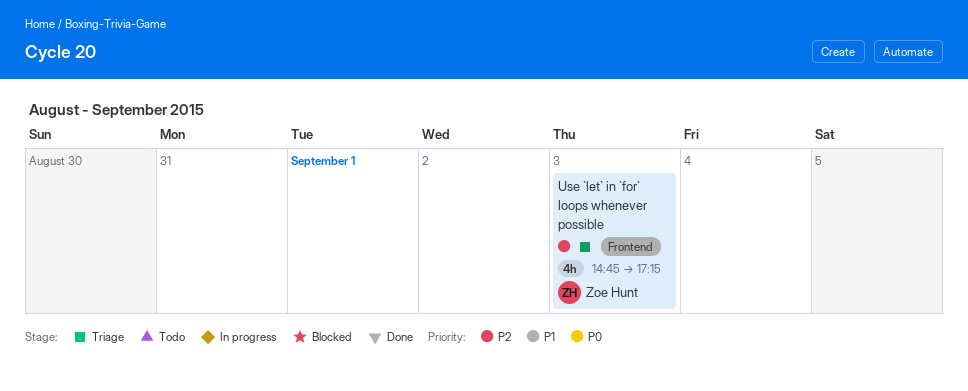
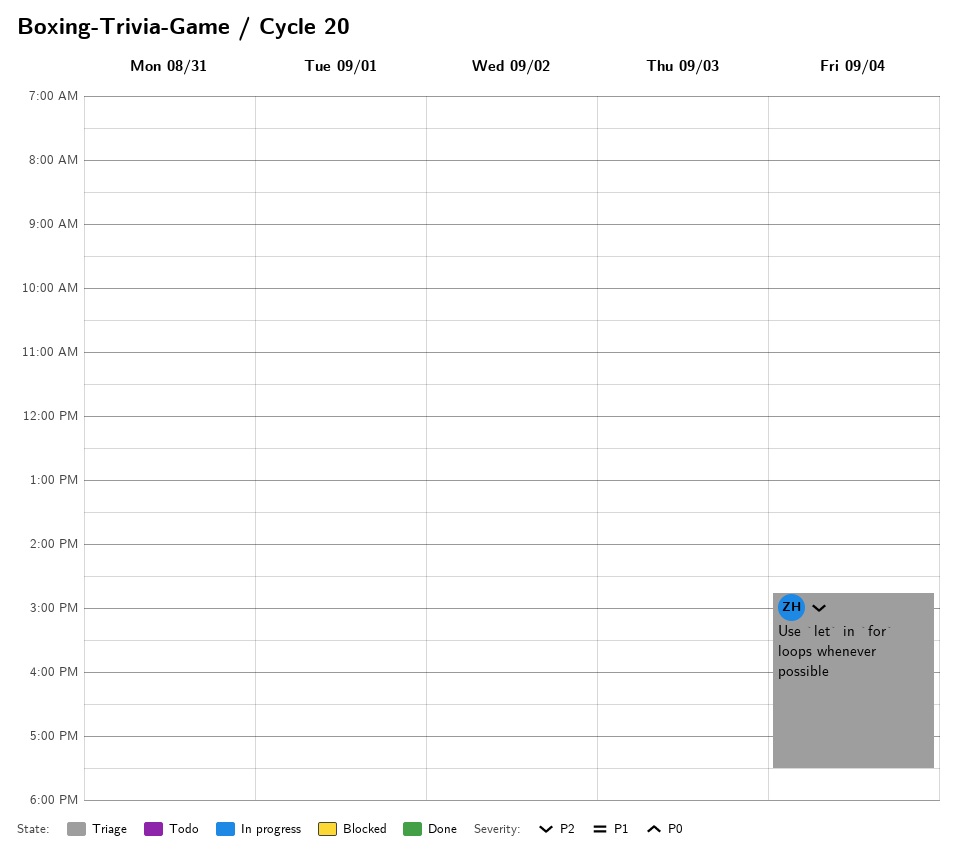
Use `let` in `for` loops whenever possible, day: Sep 3 -> Sep 4
Use `let` in `for` loops whenever possible, ends: 17:15 -> 17:30

